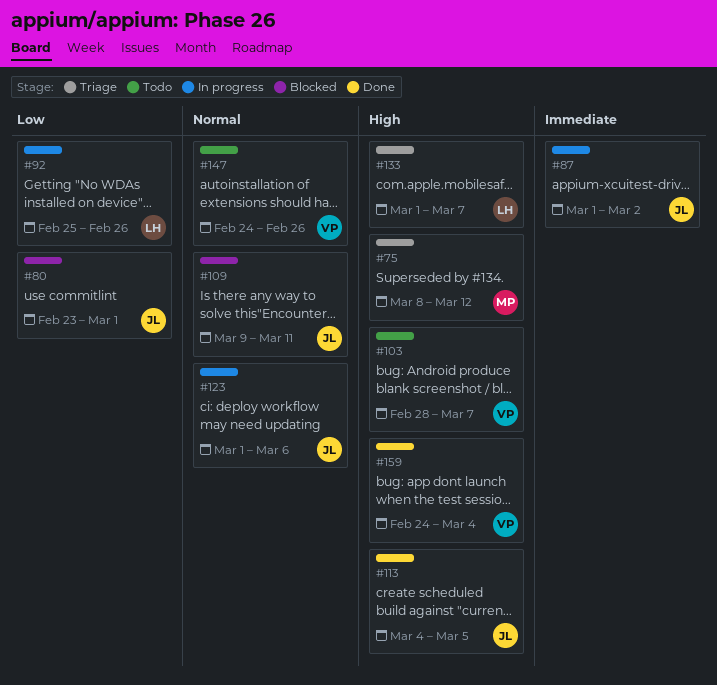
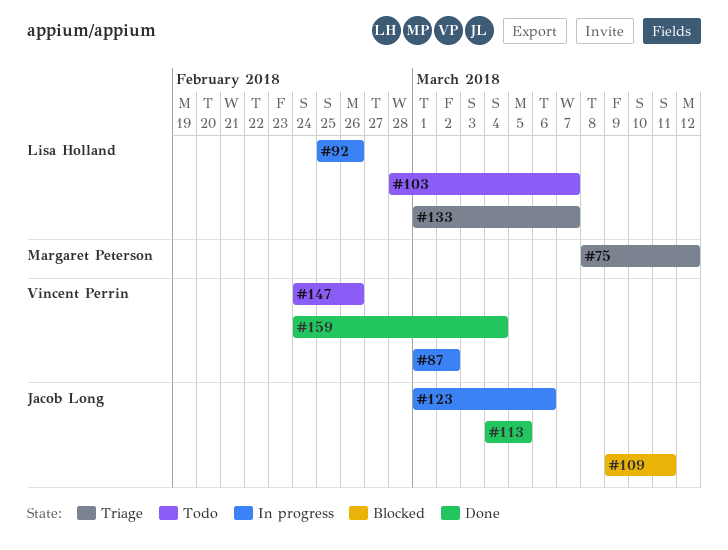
#80: present -> none
#87, owner: Jacob Long -> Vincent Perrin
#103, owner: Vincent Perrin -> Lisa Holland

